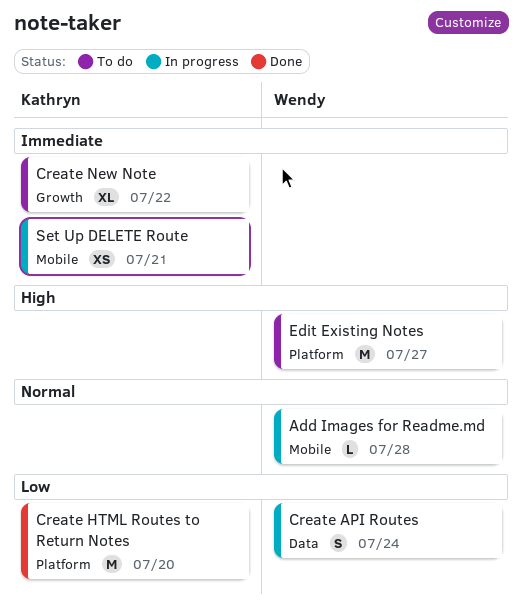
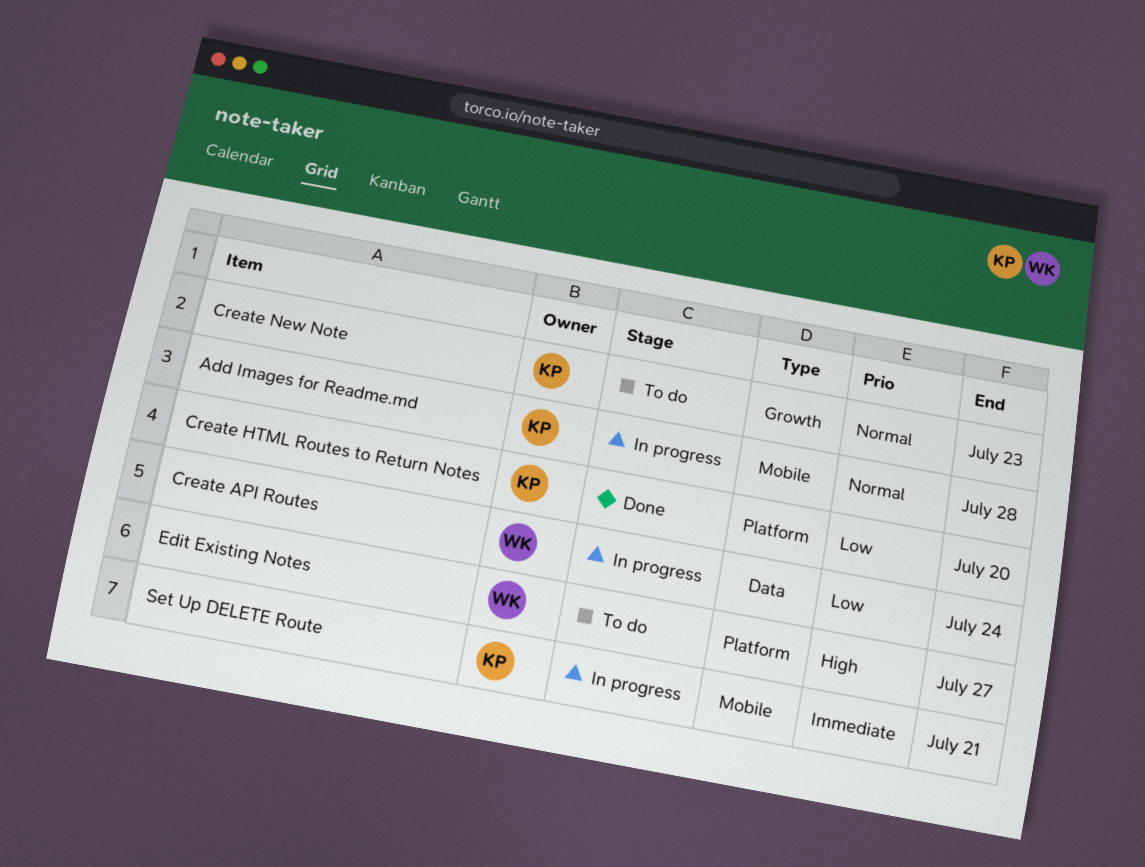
Add Images for Readme.md, owner: Wendy -> Kathryn
Create New Note, priority: Immediate -> Normal
Create New Note, due: Jul 22 -> Jul 23

